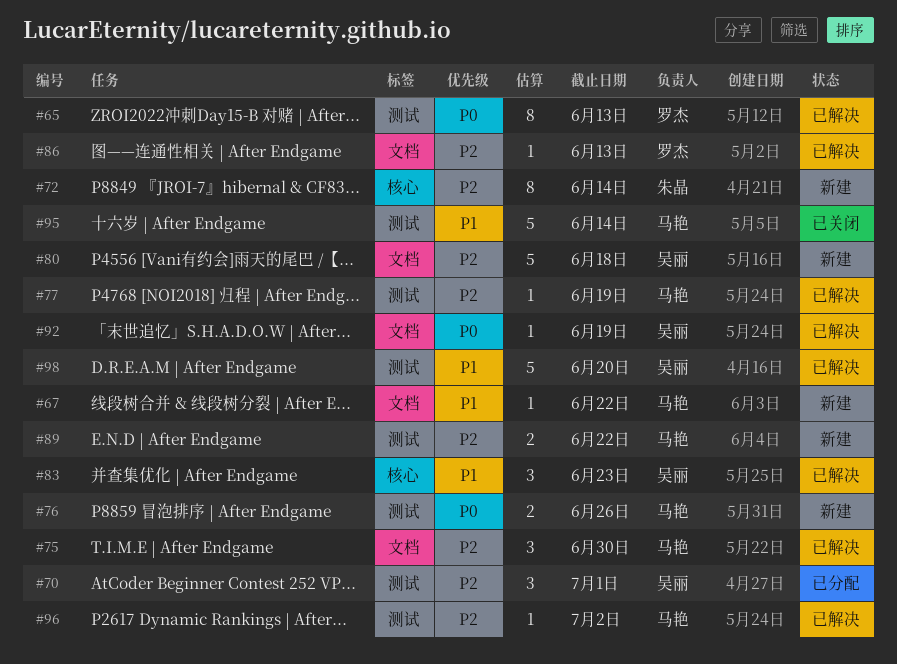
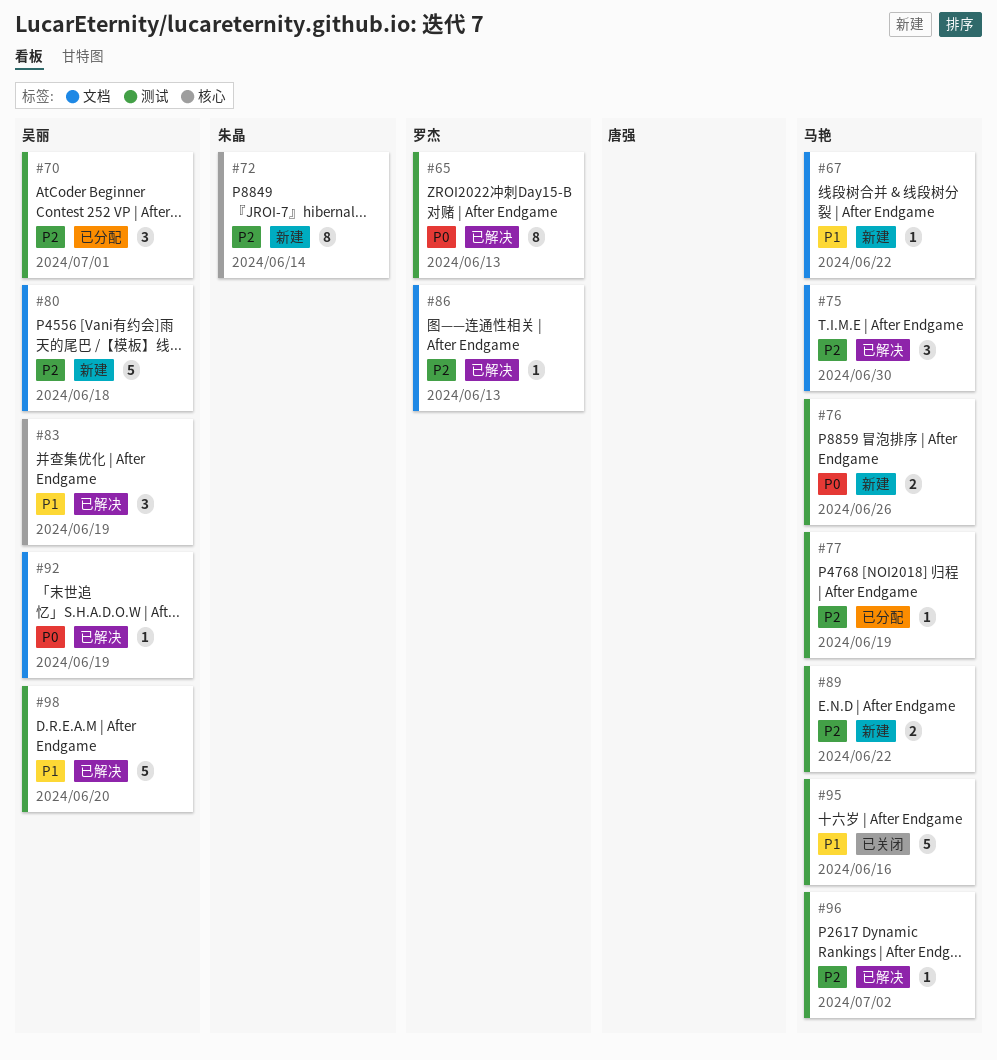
#77, status: 已解决 -> 已分配
#83, due: Jun 23 -> Jun 19
#95, due: Jun 14 -> Jun 16

